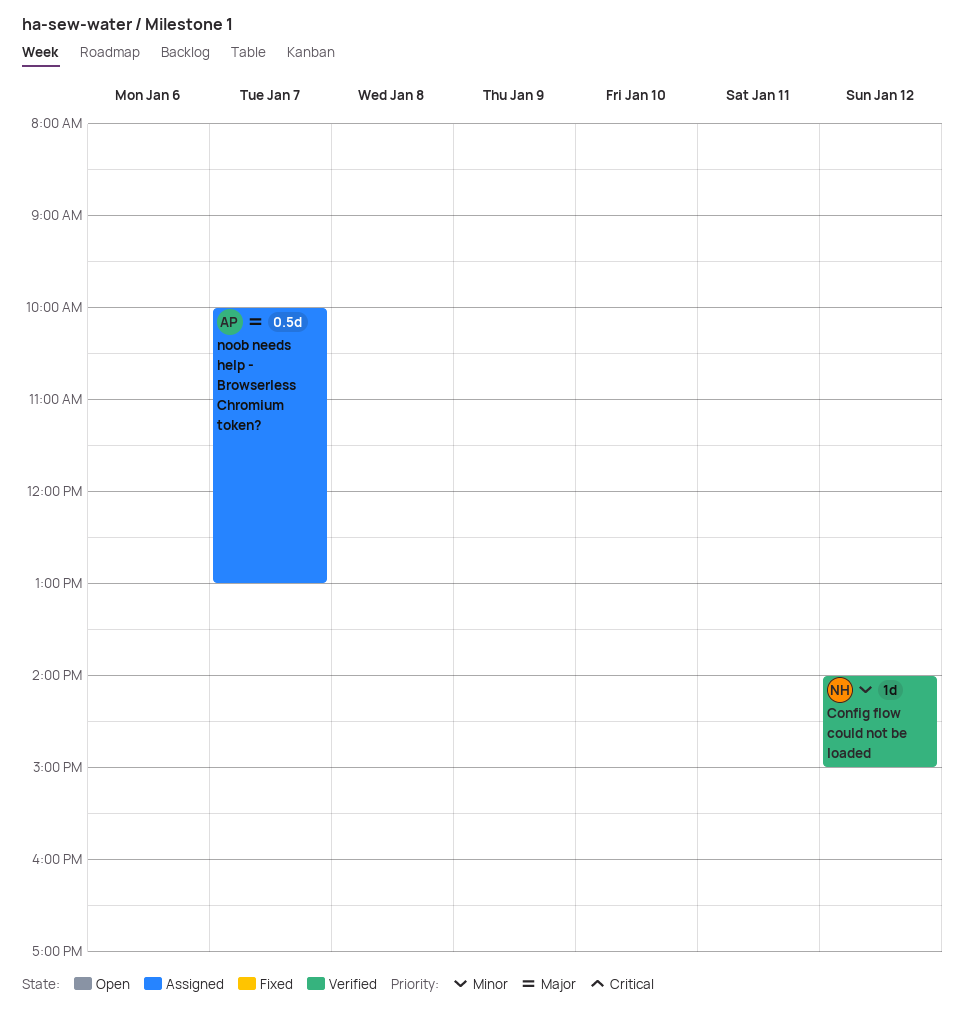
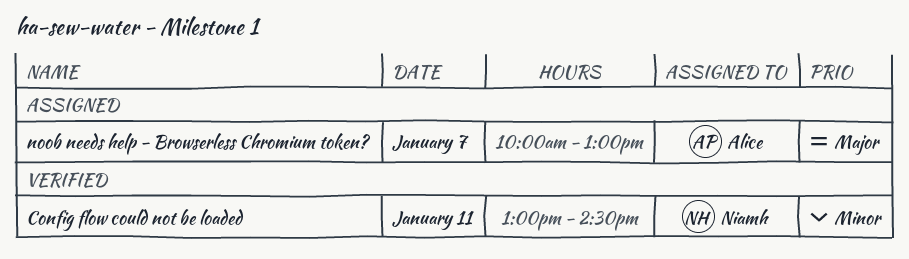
Config flow could not be loaded, day: Jan 12 -> Jan 11
Config flow could not be loaded, begins: 14:00 -> 13:00
Config flow could not be loaded, ends: 15:00 -> 14:30

